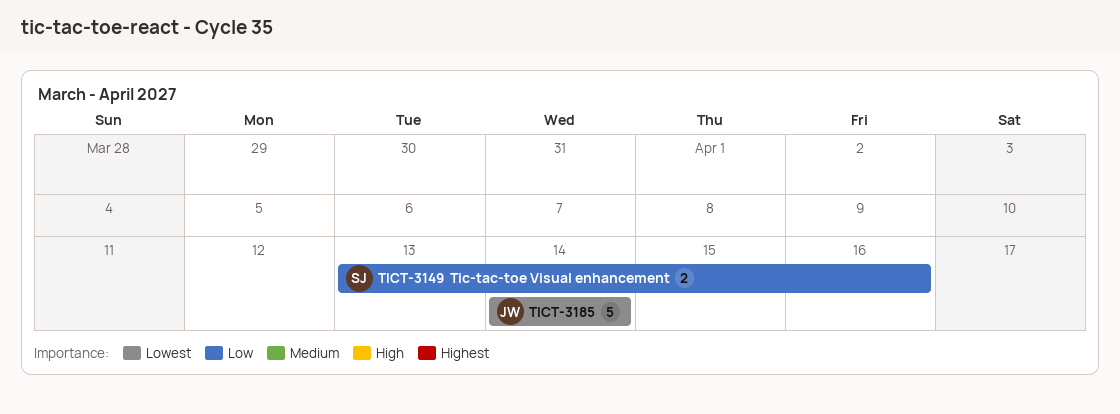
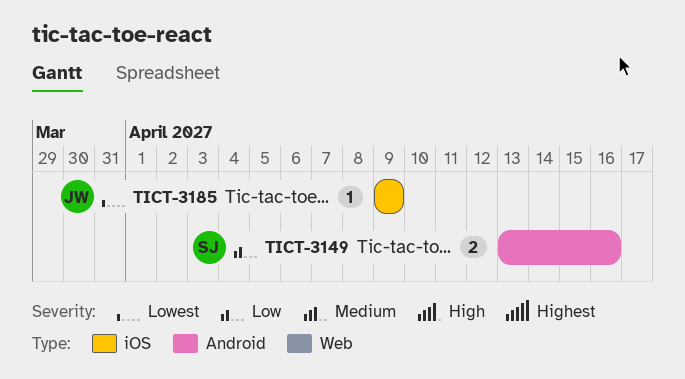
TICT-3185, estimate: 5 -> 1
TICT-3185, start: Apr 14 -> Apr 9
TICT-3185, due: Apr 14 -> Apr 9

